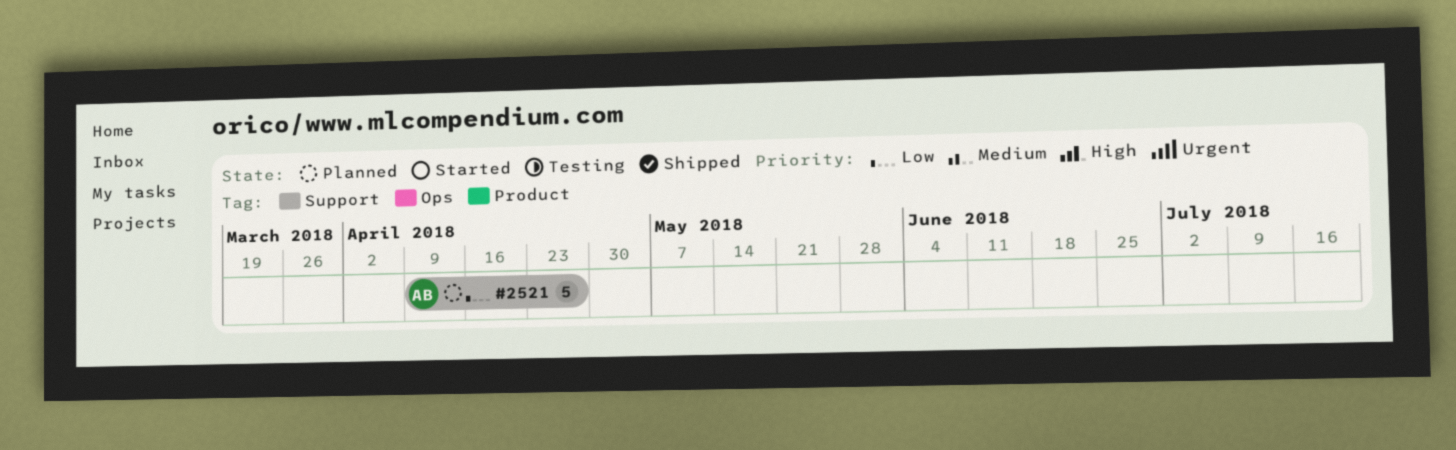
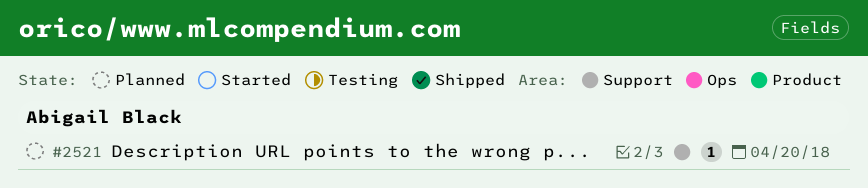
#2521, estimate: 5 -> 1
#2521, due: Apr 27 -> Apr 20

